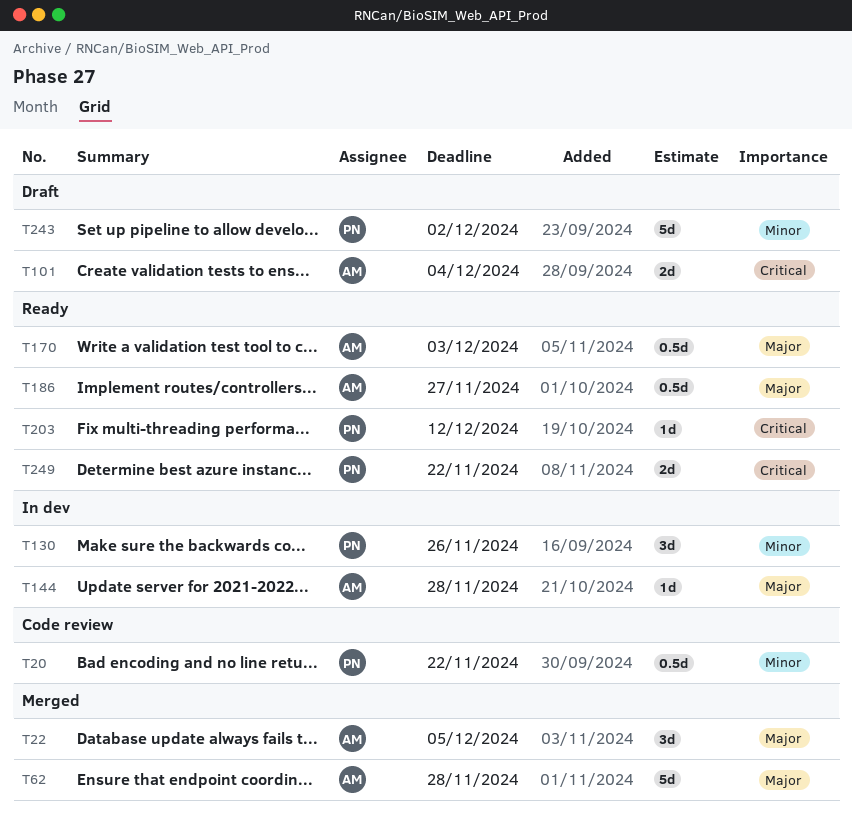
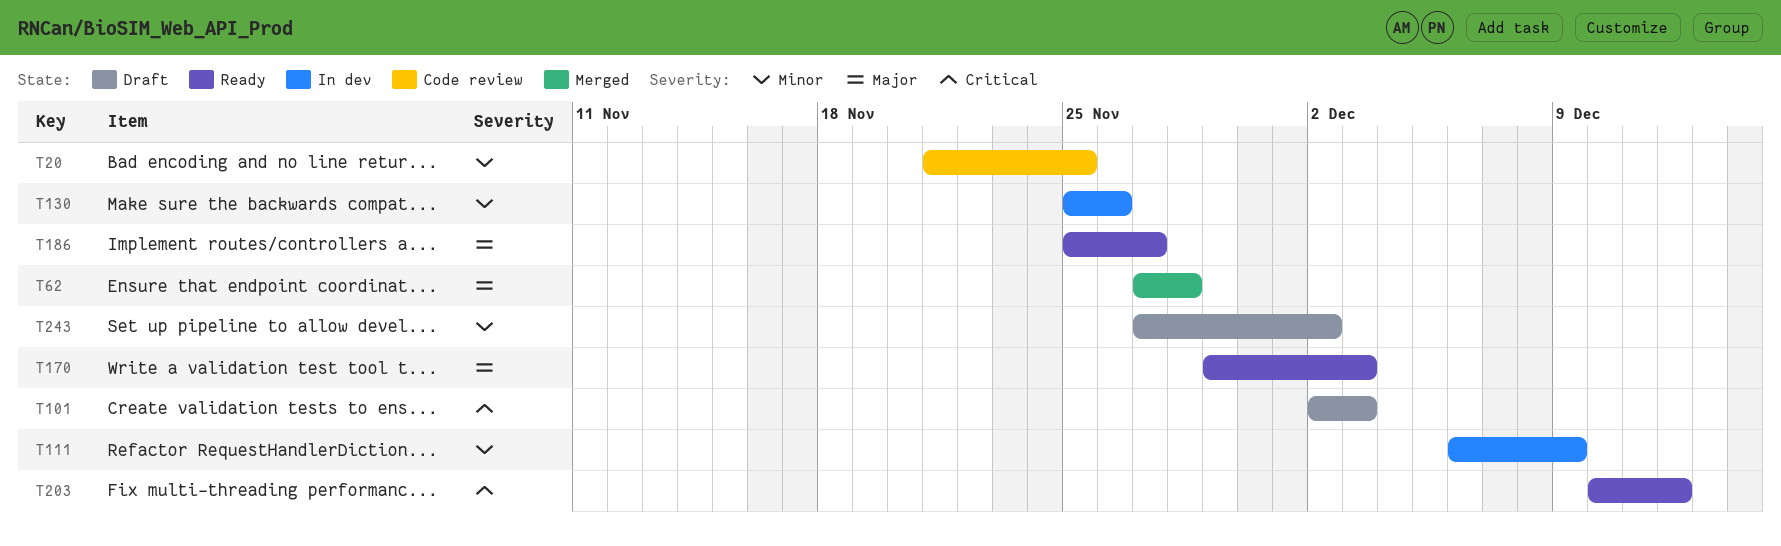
T20, due: Nov 22 -> Nov 25
T22: present -> none
T101, due: Dec 4 -> Dec 3
T111: none -> present
T144: present -> none
T249: present -> none

